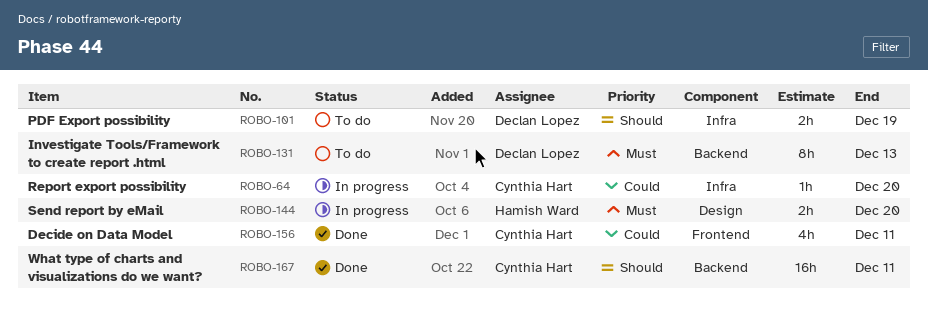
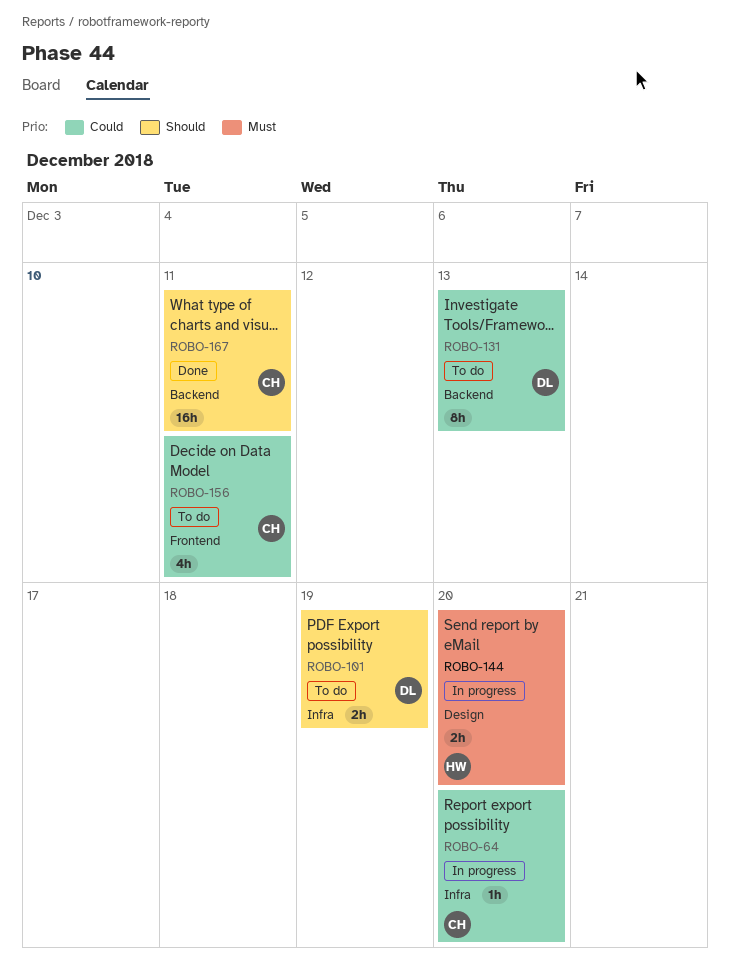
ROBO-131, priority: Must -> Could
ROBO-156, status: Done -> To do

